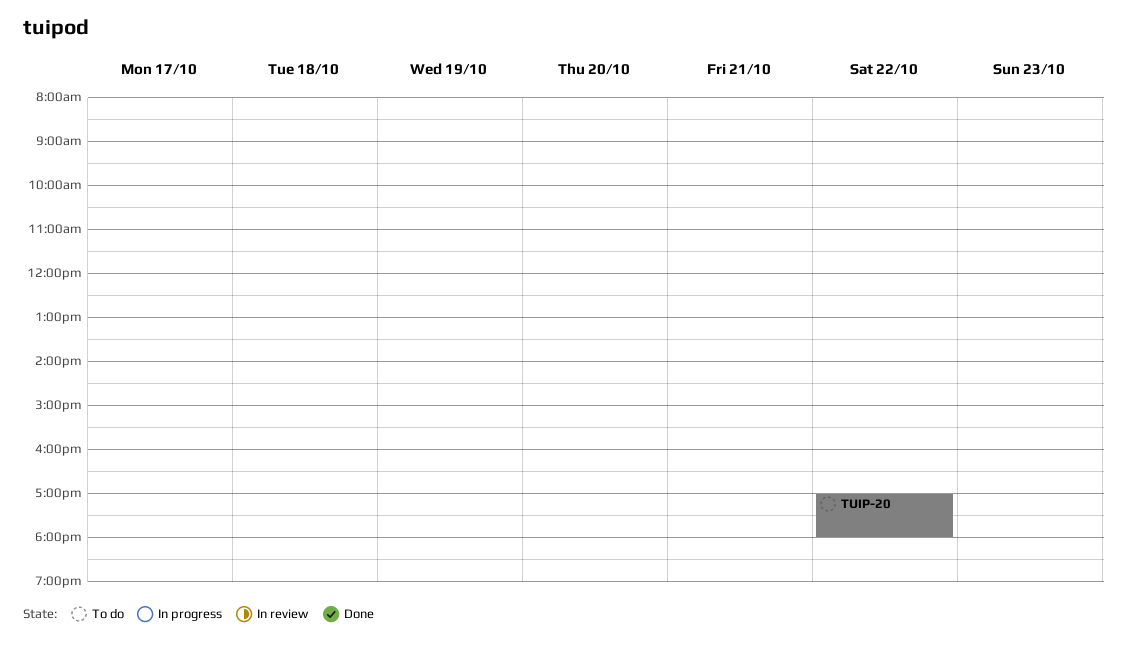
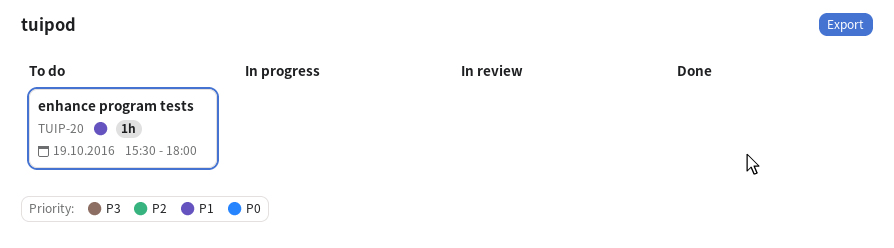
TUIP-20, day: Oct 22 -> Oct 19
TUIP-20, begins: 17:00 -> 15:30

